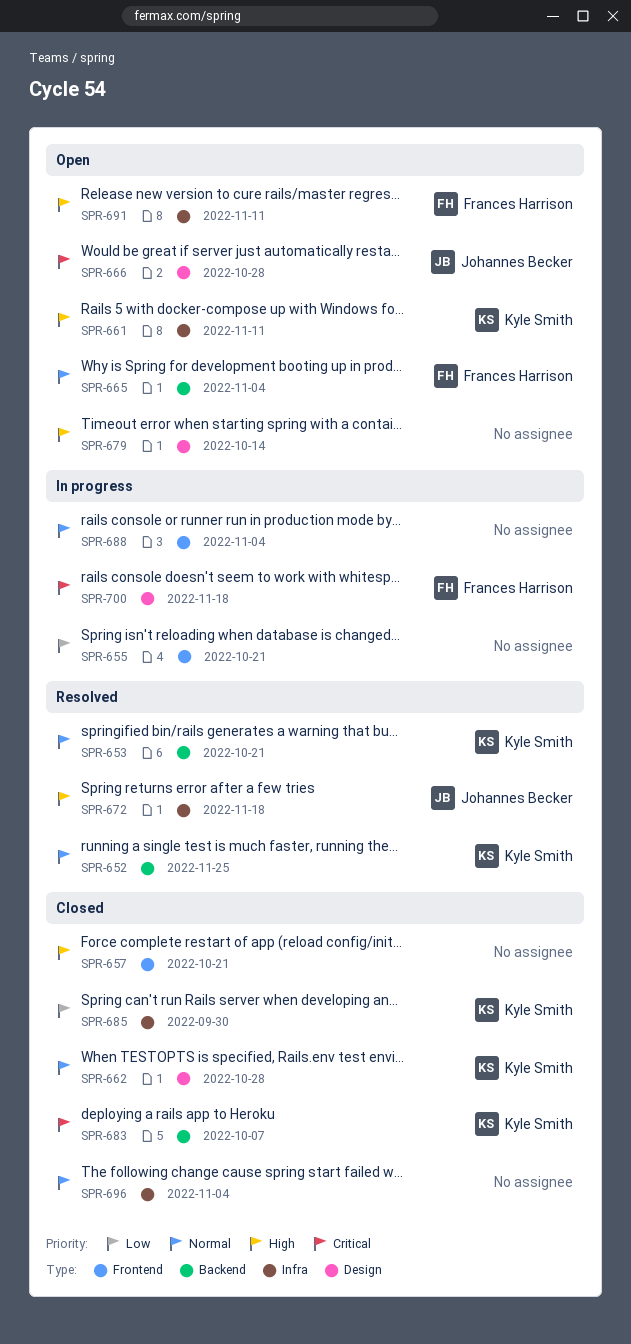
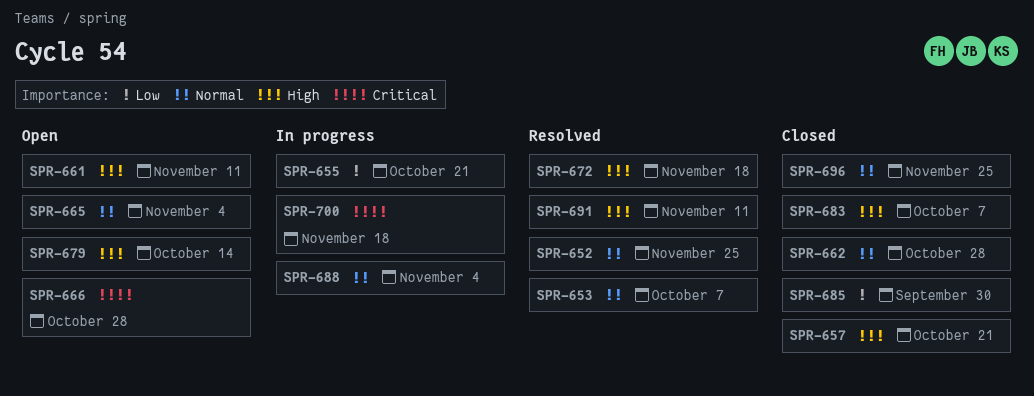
SPR-653, due: Oct 21 -> Oct 7
SPR-683, priority: Critical -> High
SPR-691, status: Open -> Resolved
SPR-696, due: Nov 4 -> Nov 25

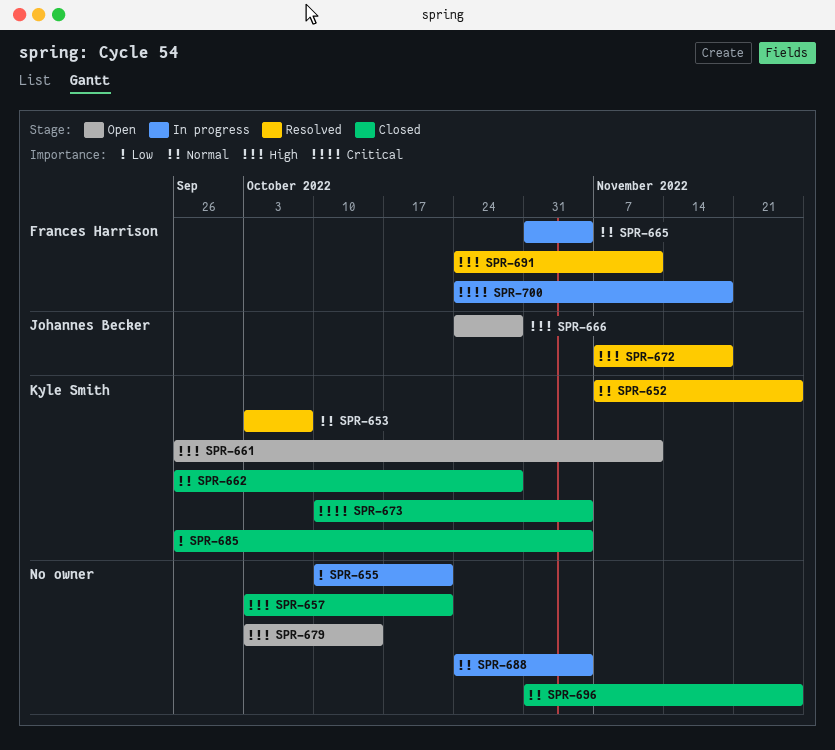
SPR-665, status: Open -> In progress
SPR-666, priority: Critical -> High
SPR-673: none -> present
SPR-683: present -> none
SPR-685, due: Sep 30 -> Nov 4

